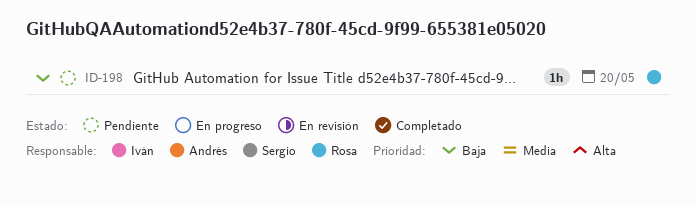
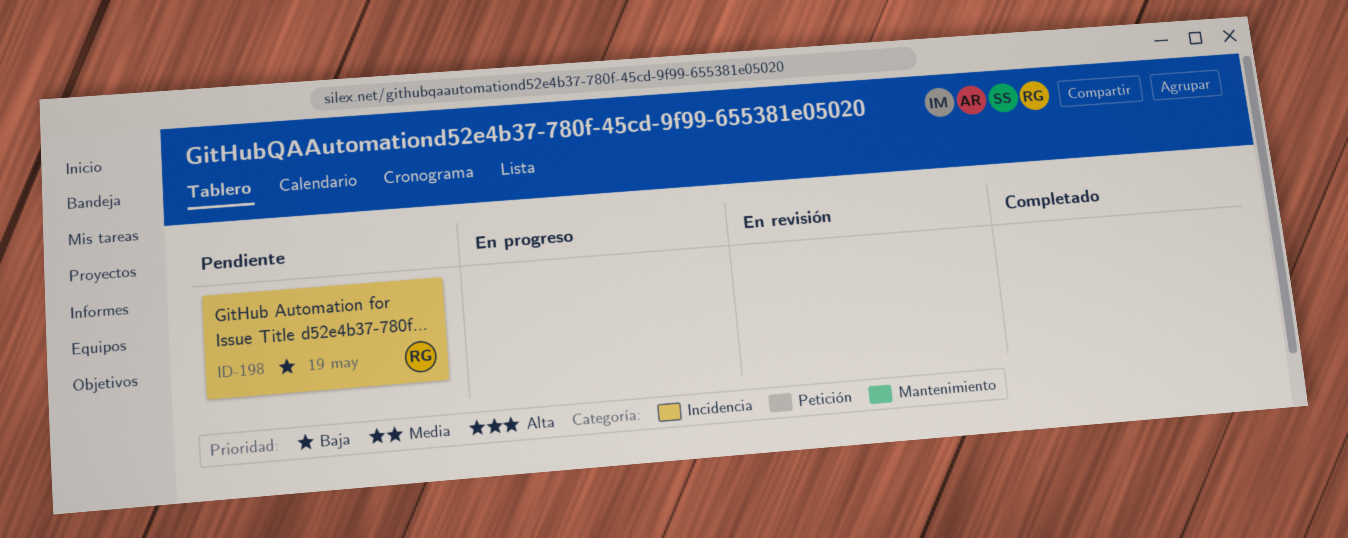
ID-198, due: May 20 -> May 19

